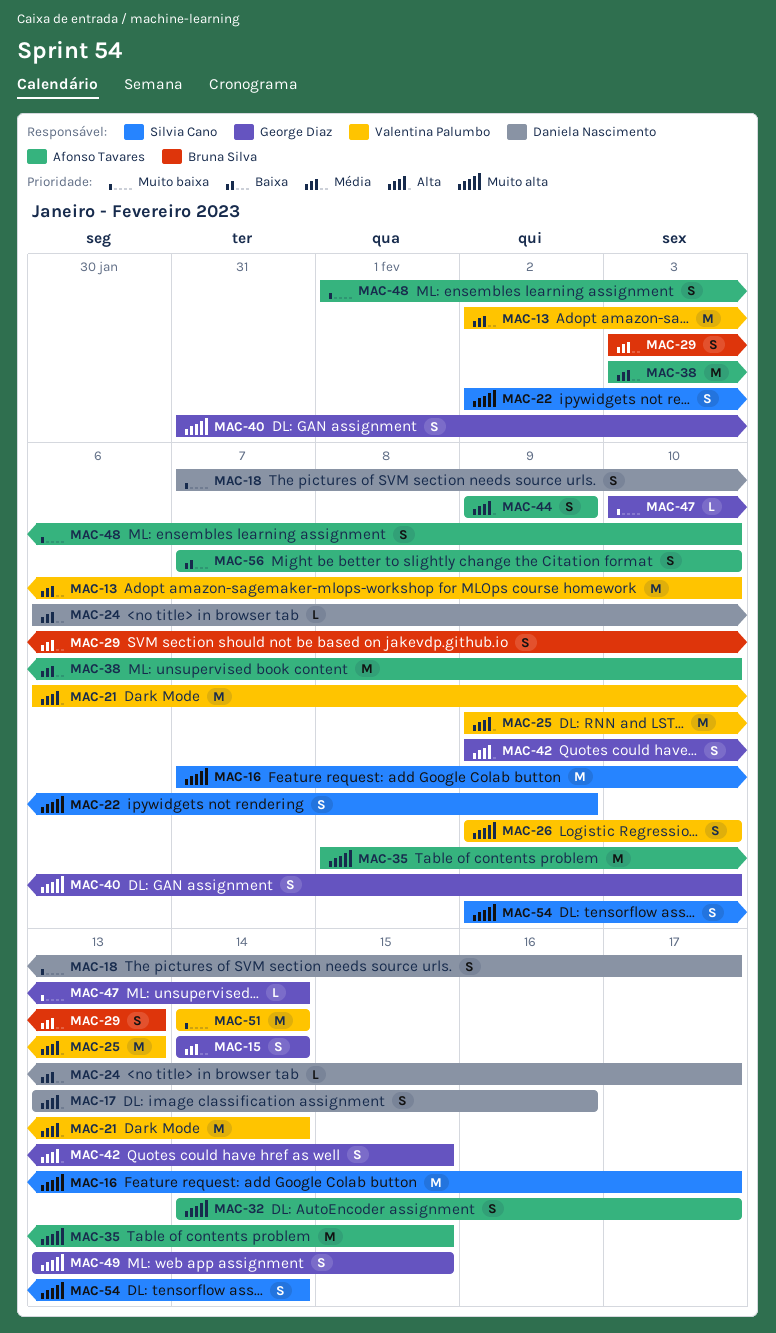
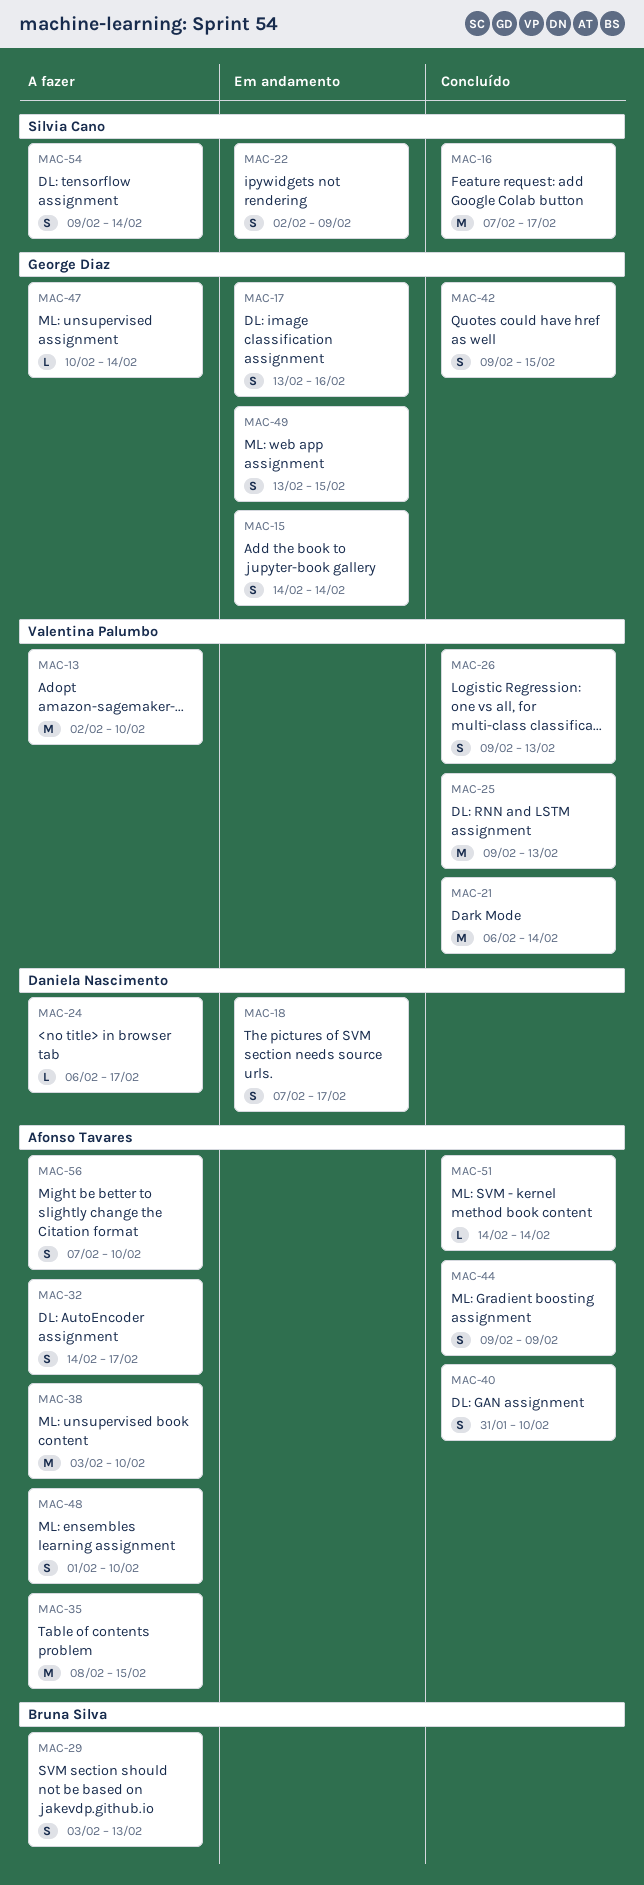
MAC-17, owner: Daniela Nascimento -> George Diaz
MAC-26, due: Feb 10 -> Feb 13
MAC-40, owner: George Diaz -> Afonso Tavares
MAC-51, owner: Valentina Palumbo -> Afonso Tavares
MAC-51, estimate: M -> L

